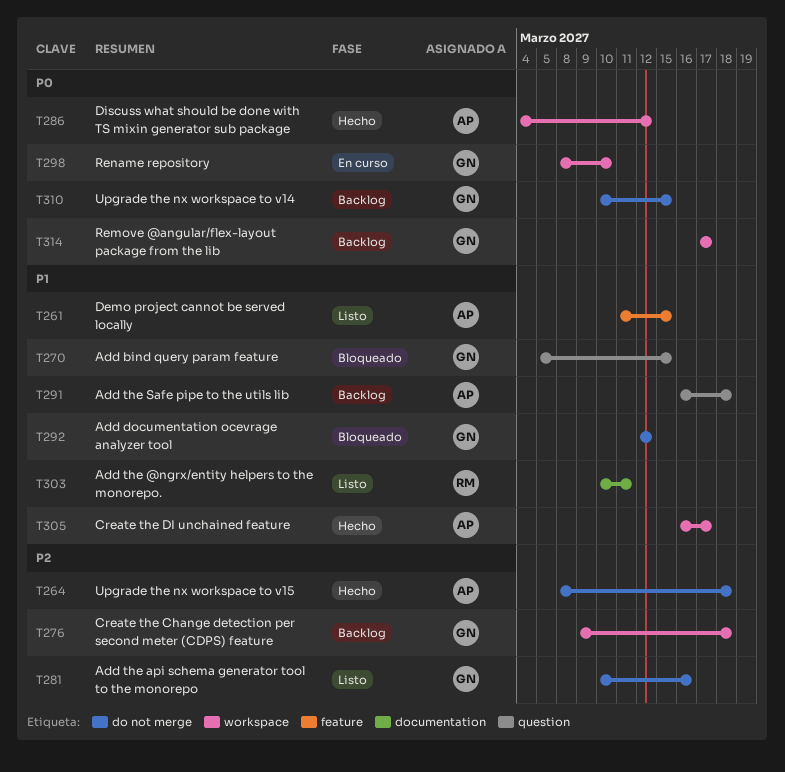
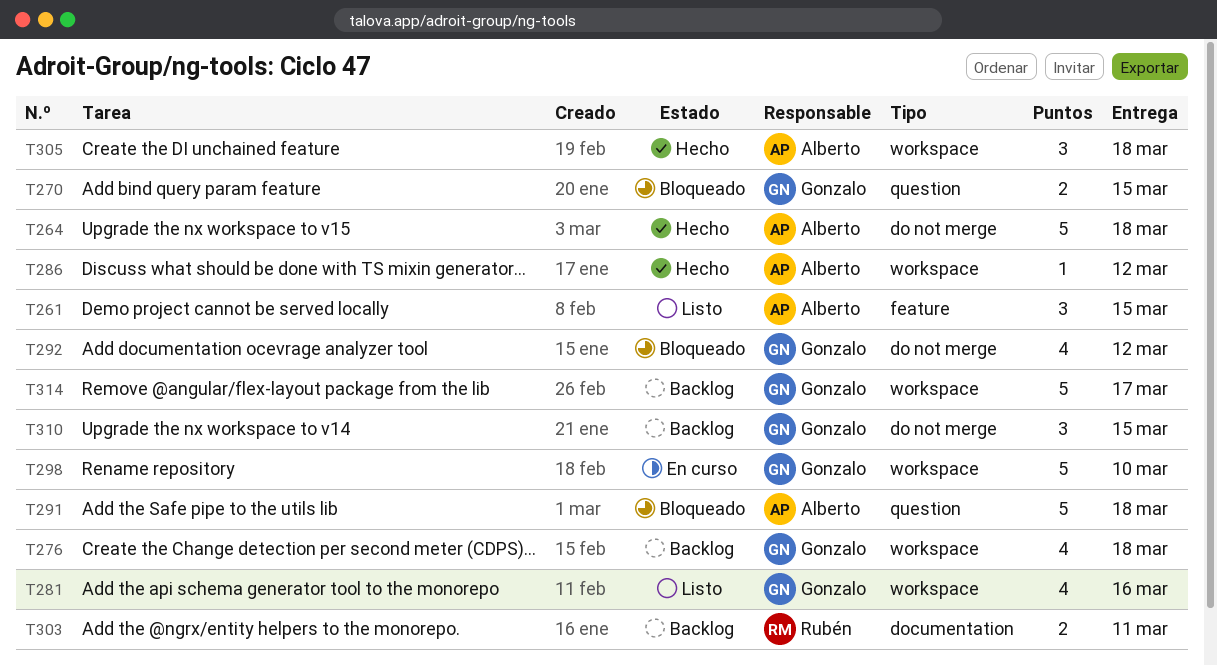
T281, label: do not merge -> workspace
T291, status: Backlog -> Bloqueado
T303, status: Listo -> Backlog
T305, due: Mar 17 -> Mar 18

